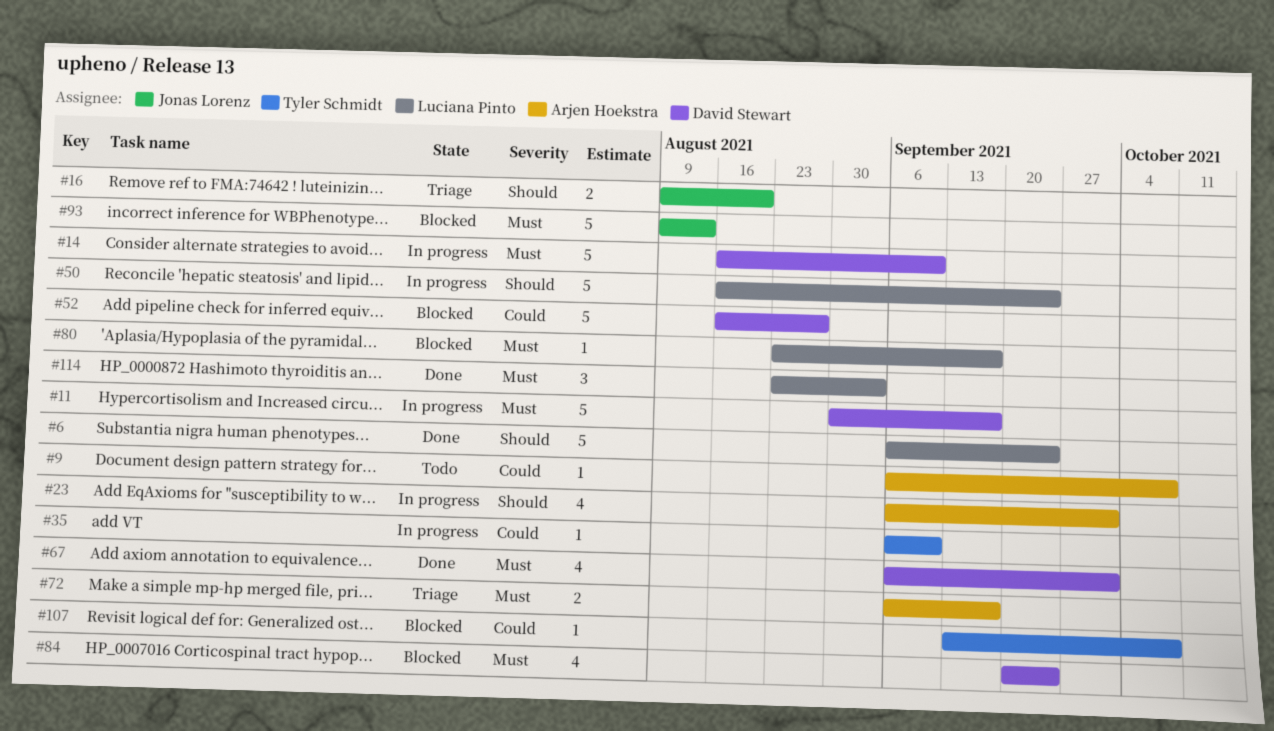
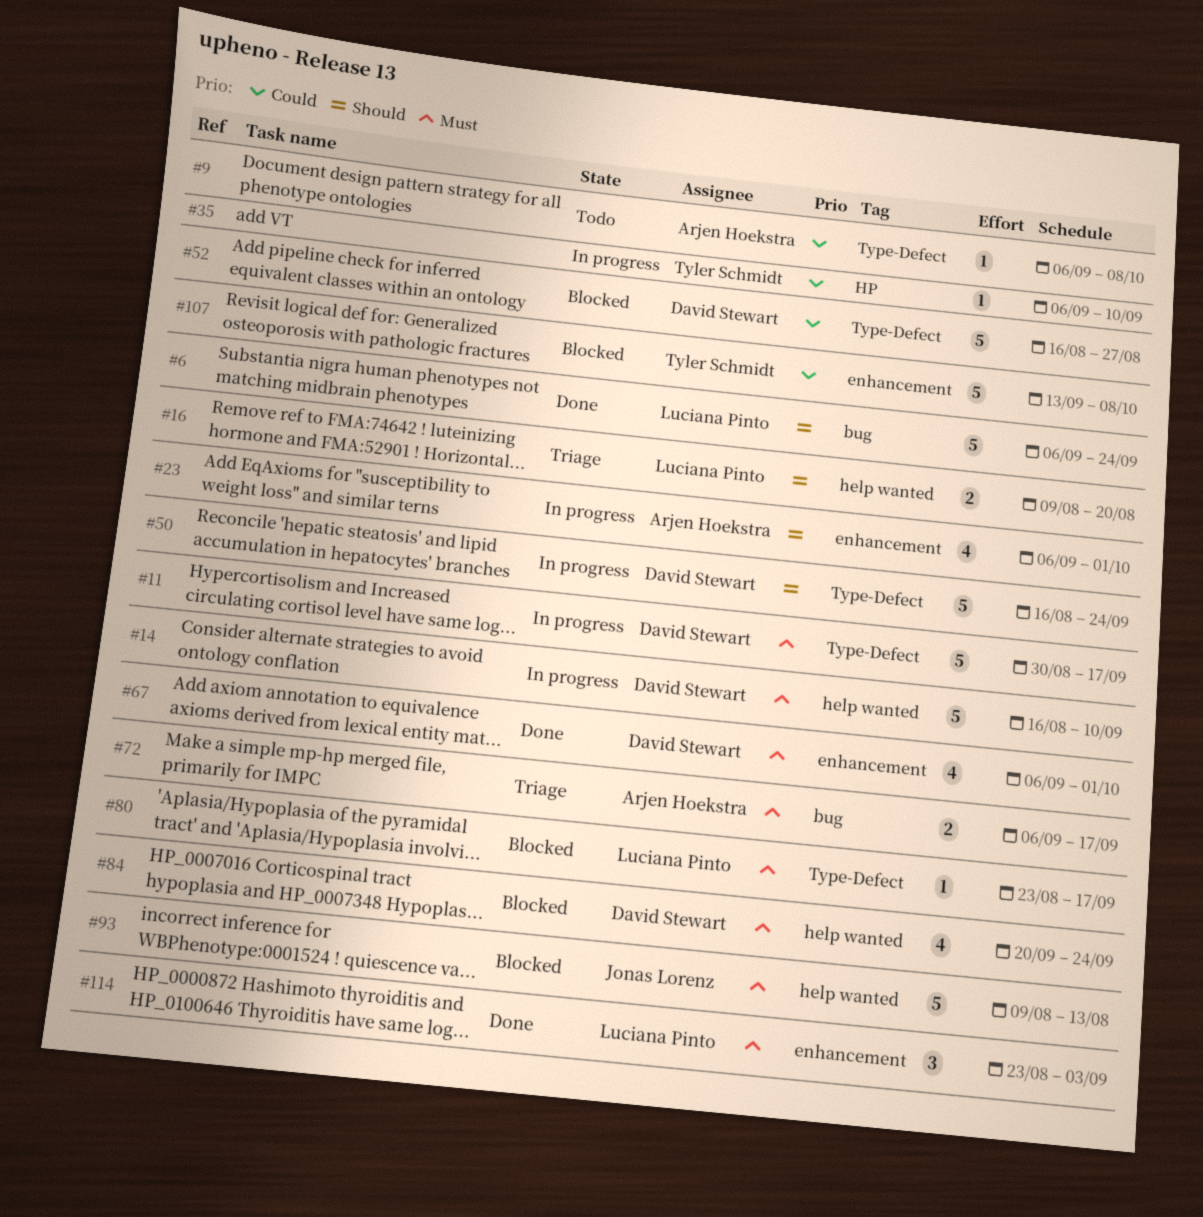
#16, owner: Jonas Lorenz -> Luciana Pinto
#50, owner: Luciana Pinto -> David Stewart
#107, estimate: 1 -> 5

